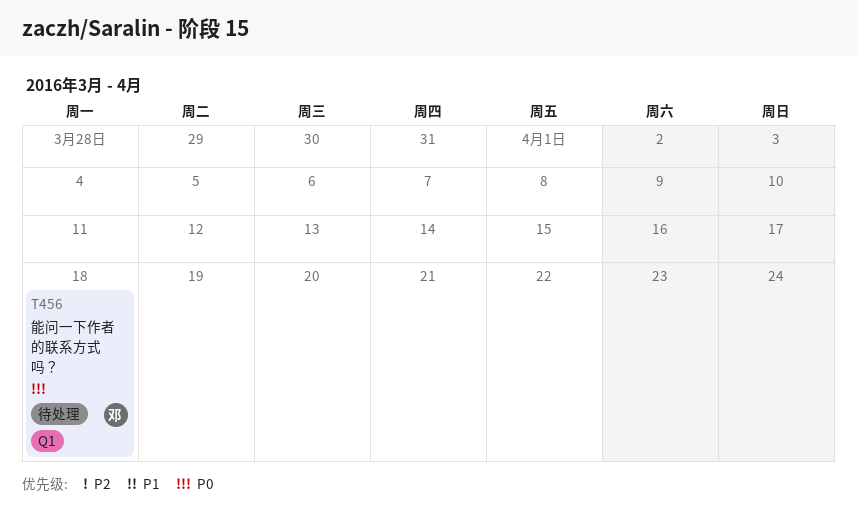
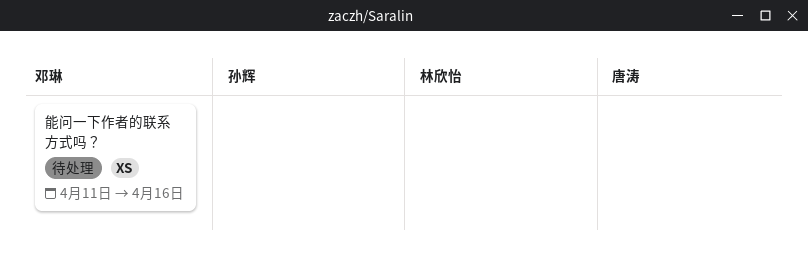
能问一下作者的联系方式吗？, due: Apr 18 -> Apr 16

